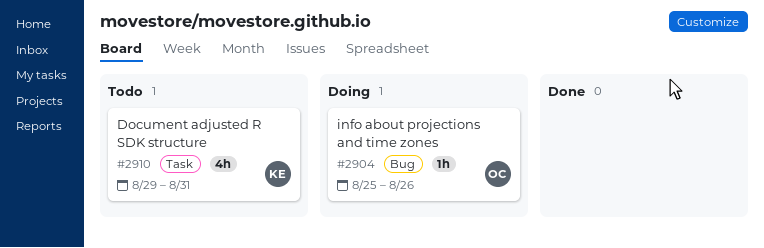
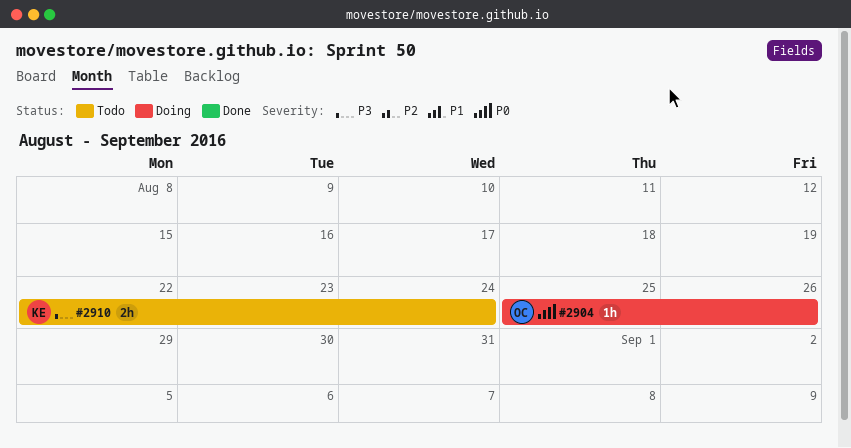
#2910, estimate: 4h -> 2h
#2910, start: Aug 29 -> Aug 22
#2910, due: Aug 31 -> Aug 24

